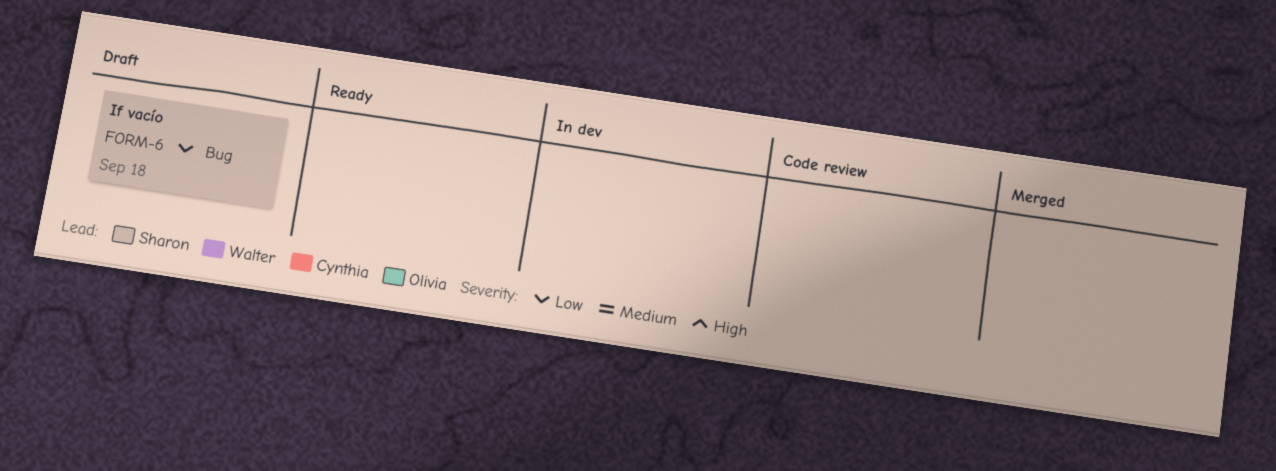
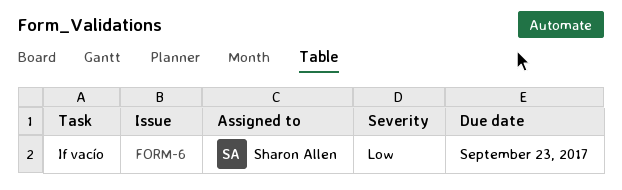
FORM-6, due: Sep 18 -> Sep 23

